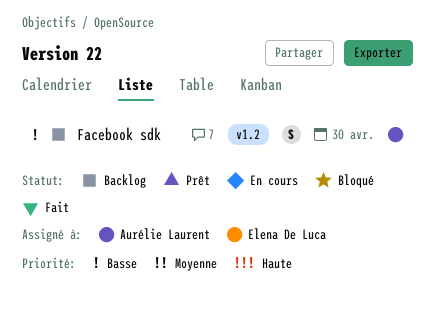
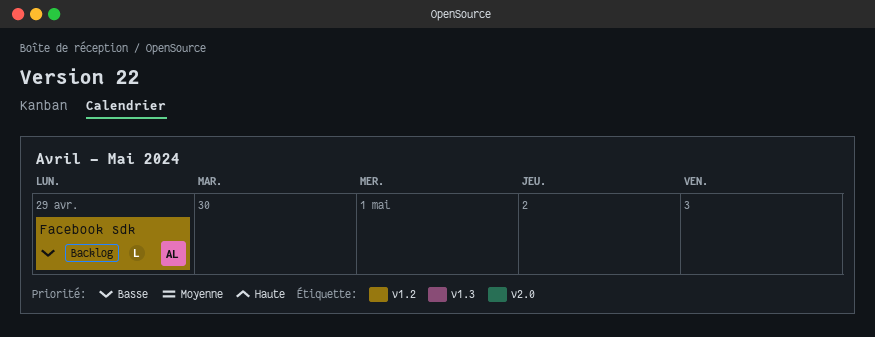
Facebook sdk, estimate: S -> L
Facebook sdk, due: Apr 30 -> Apr 29

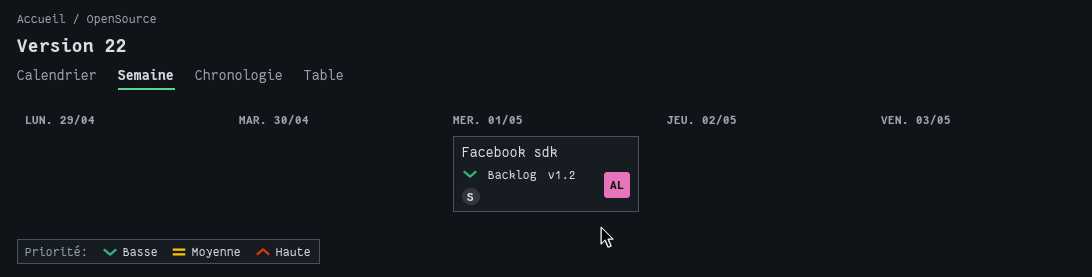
Facebook sdk, estimate: L -> S
Facebook sdk, due: Apr 29 -> May 1

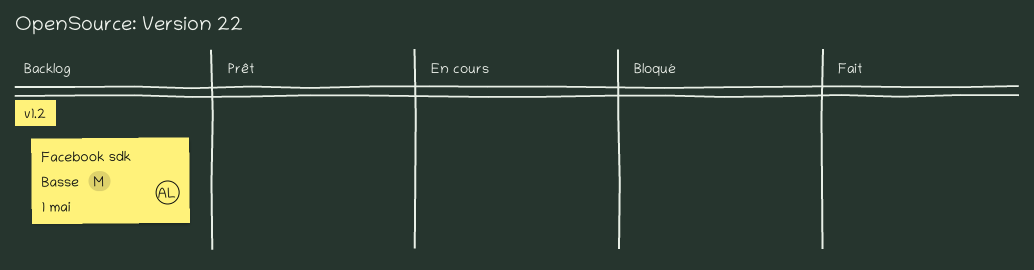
Facebook sdk, estimate: S -> M

